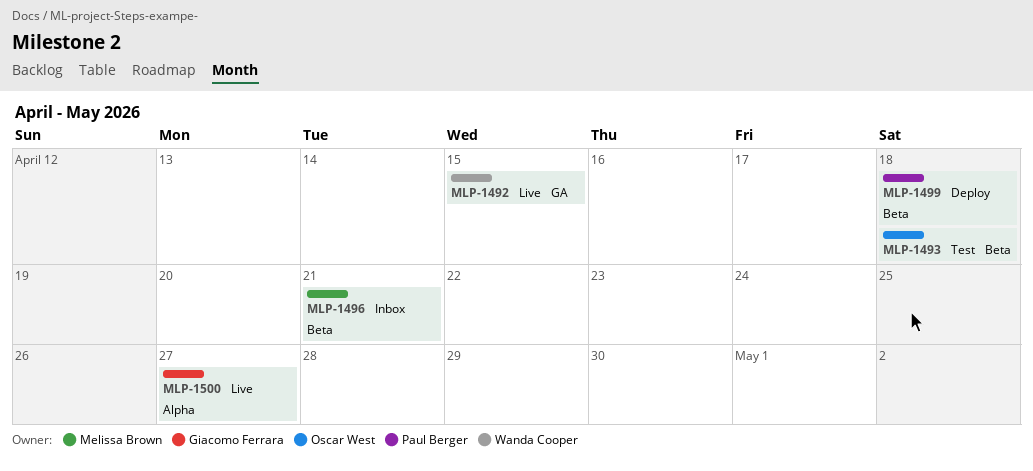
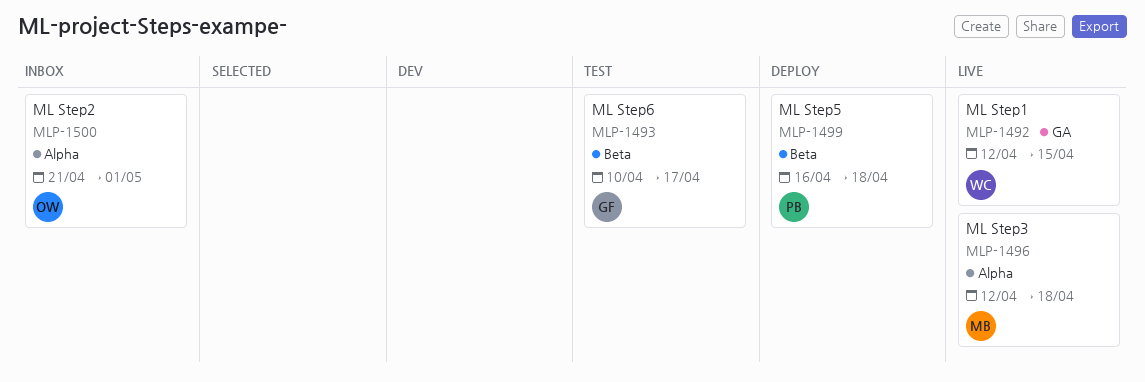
MLP-1493, owner: Oscar West -> Giacomo Ferrara
MLP-1493, due: Apr 18 -> Apr 17
MLP-1496, status: Inbox -> Live
MLP-1496, label: Beta -> Alpha
MLP-1496, due: Apr 21 -> Apr 18
MLP-1500, status: Live -> Inbox
MLP-1500, owner: Giacomo Ferrara -> Oscar West
MLP-1500, due: Apr 27 -> May 1

